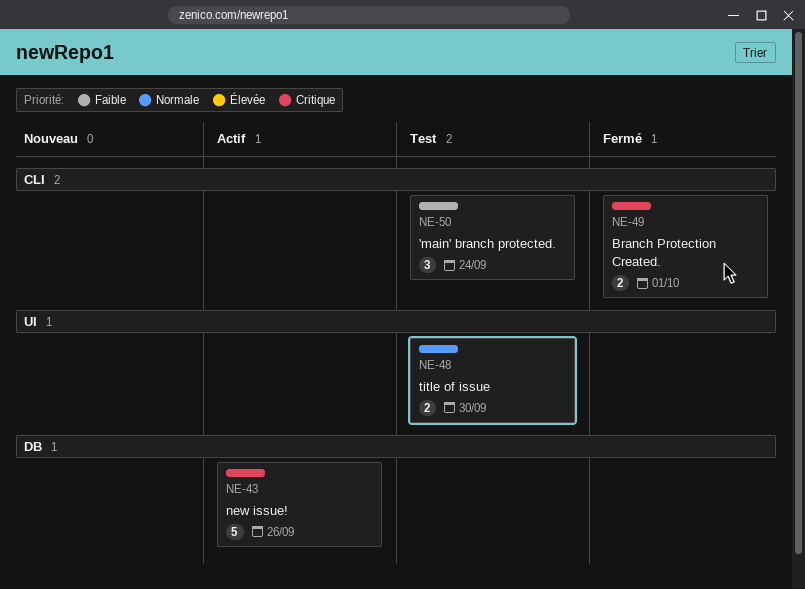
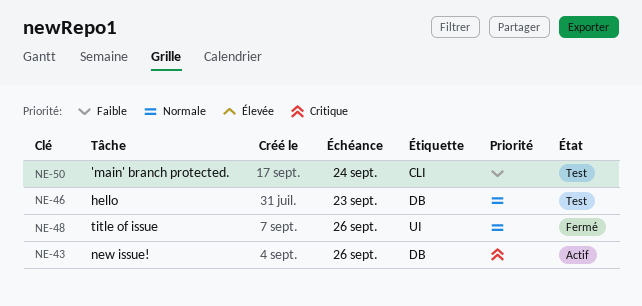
NE-46: none -> present
NE-48, status: Test -> Fermé
NE-48, due: Sep 30 -> Sep 26
NE-49: present -> none

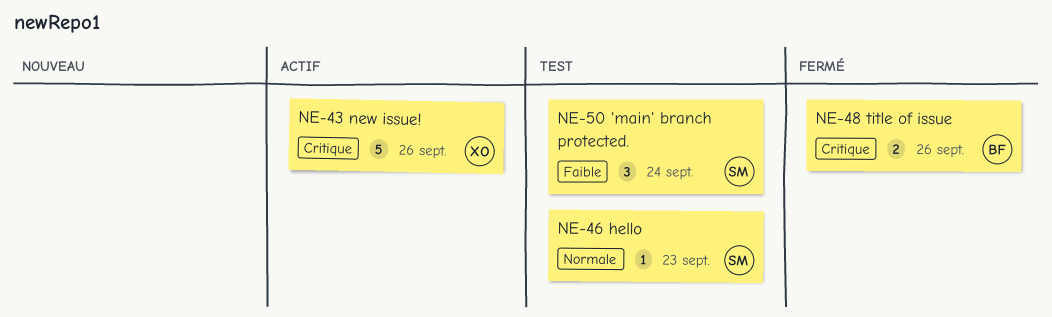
NE-48, priority: Normale -> Critique

